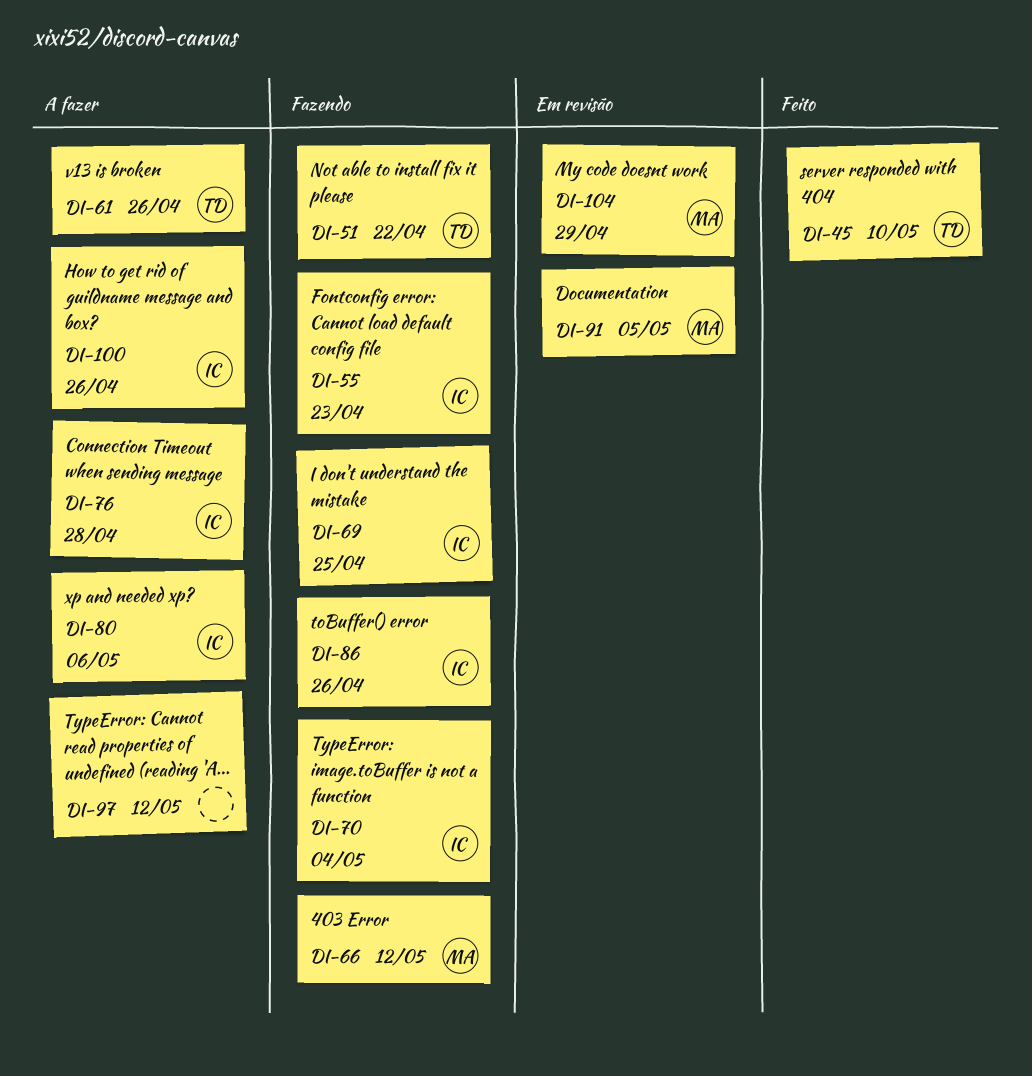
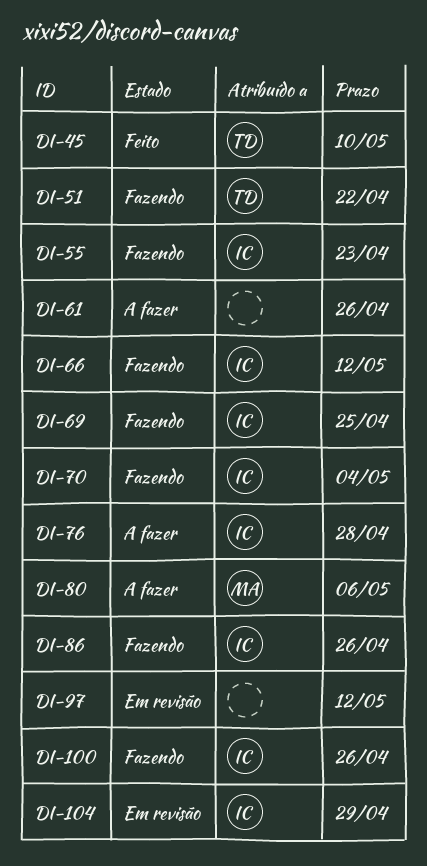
DI-61, owner: TD -> none
DI-66, owner: MA -> IC
DI-80, owner: IC -> MA
DI-91: present -> none
DI-97, status: A fazer -> Em revisão
DI-100, status: A fazer -> Fazendo
DI-104, owner: MA -> IC

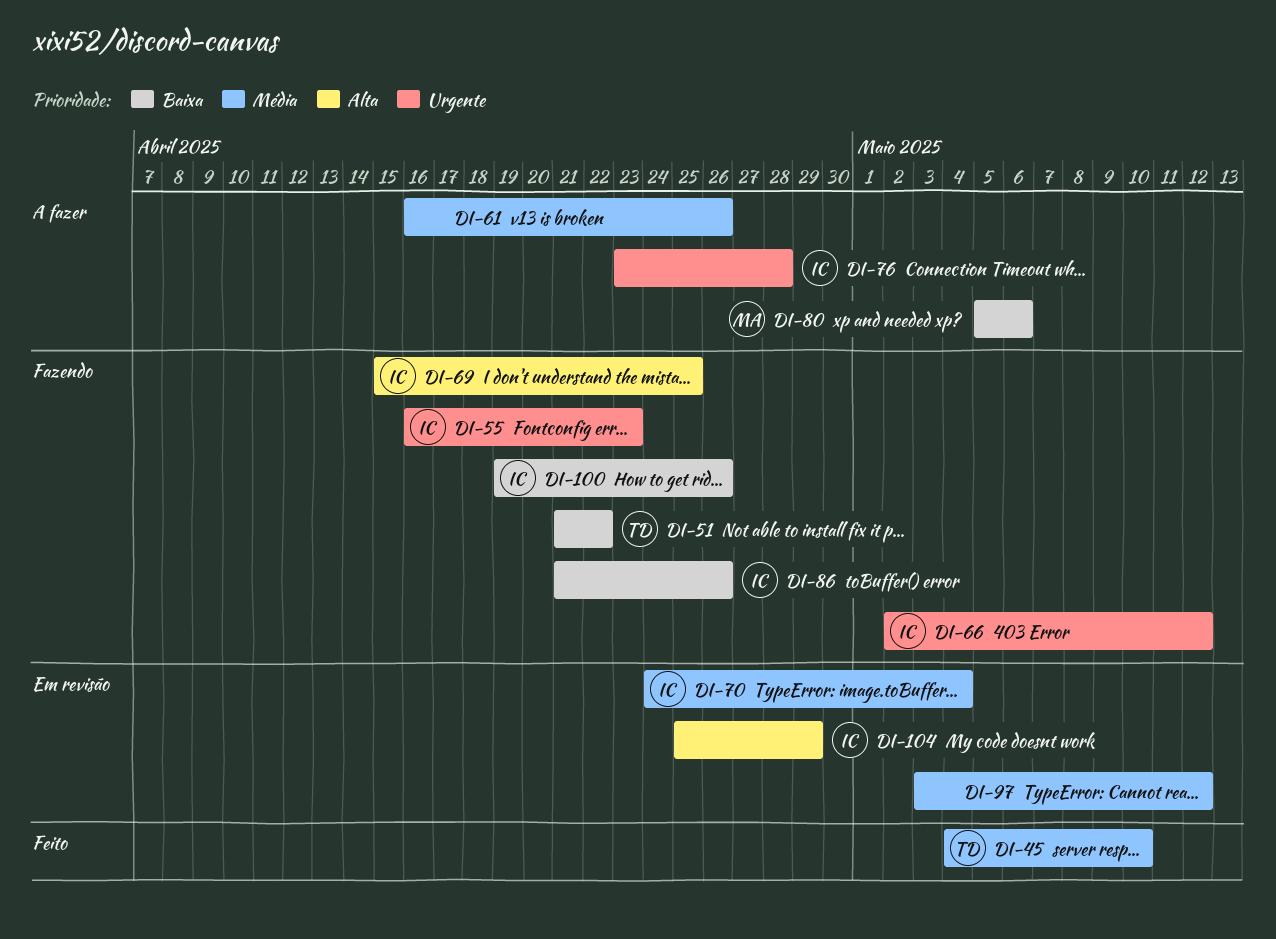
DI-70, status: Fazendo -> Em revisão

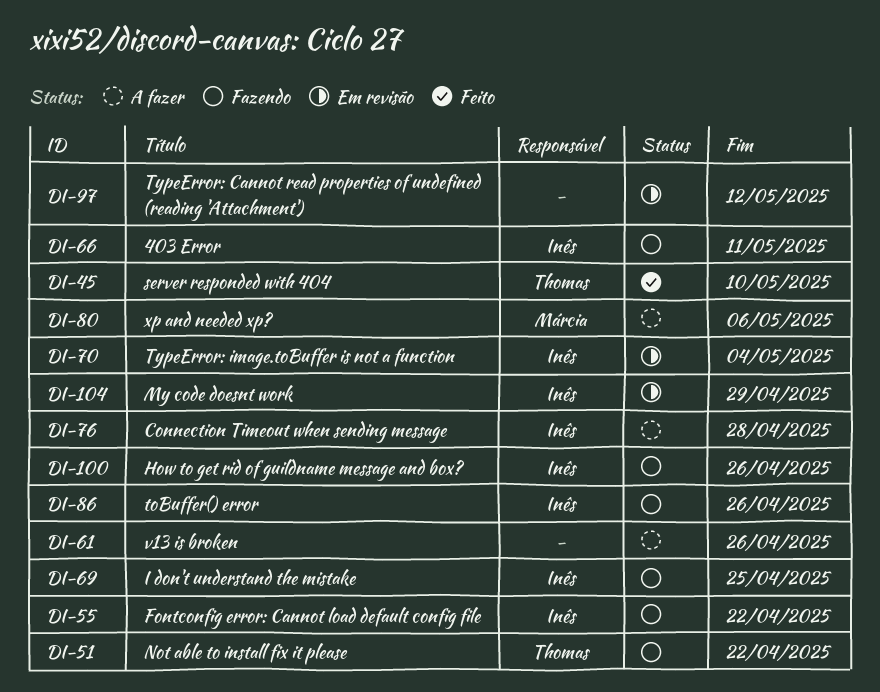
DI-55, due: Apr 23 -> Apr 22
DI-66, due: May 12 -> May 11

